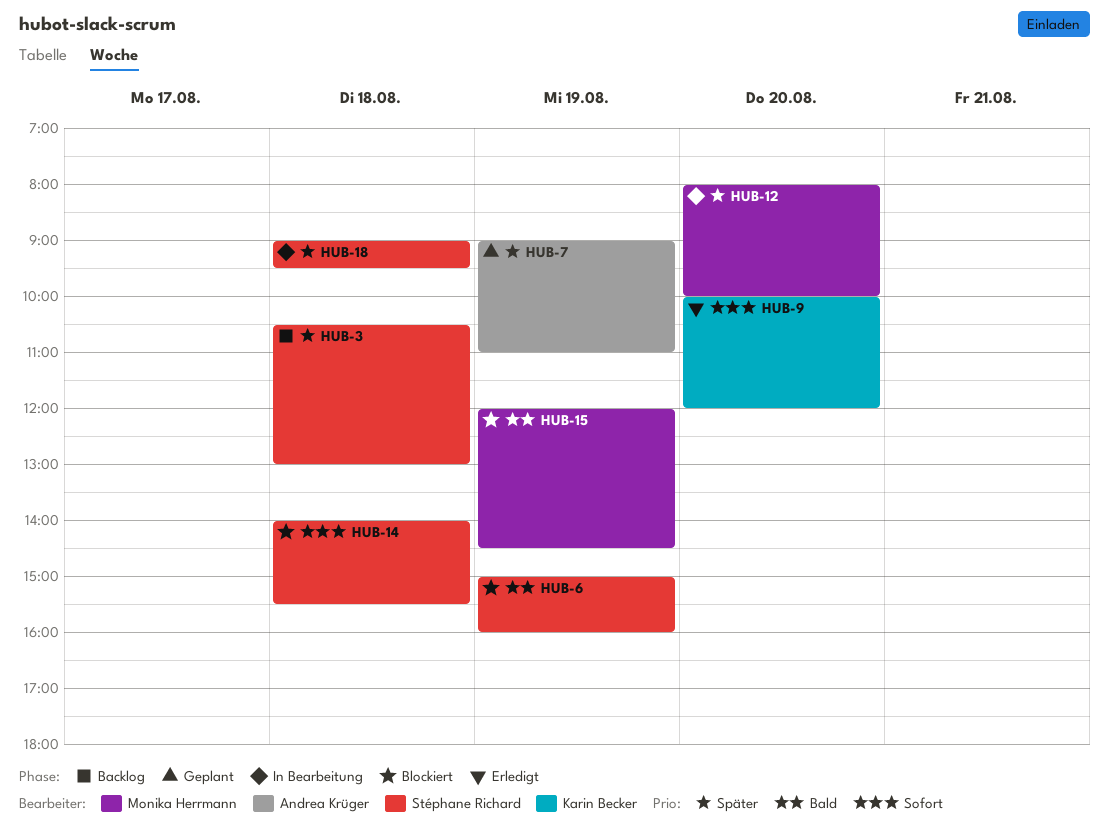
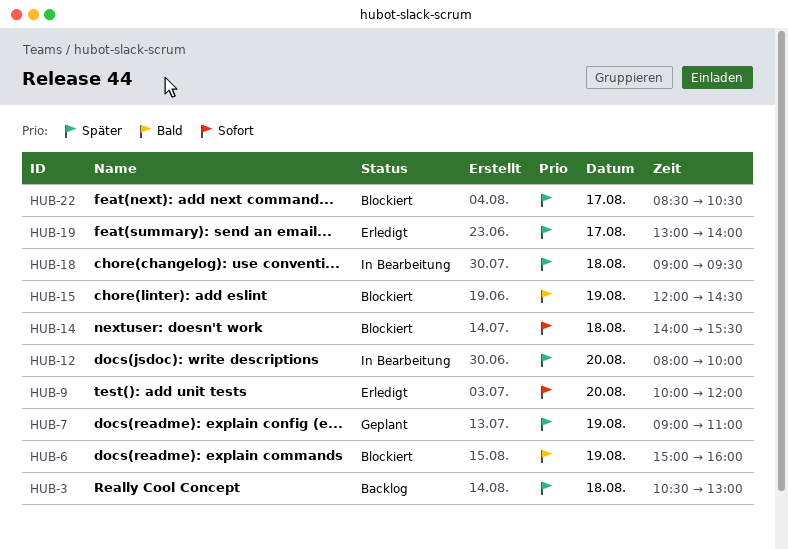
HUB-19: none -> present
HUB-22: none -> present

